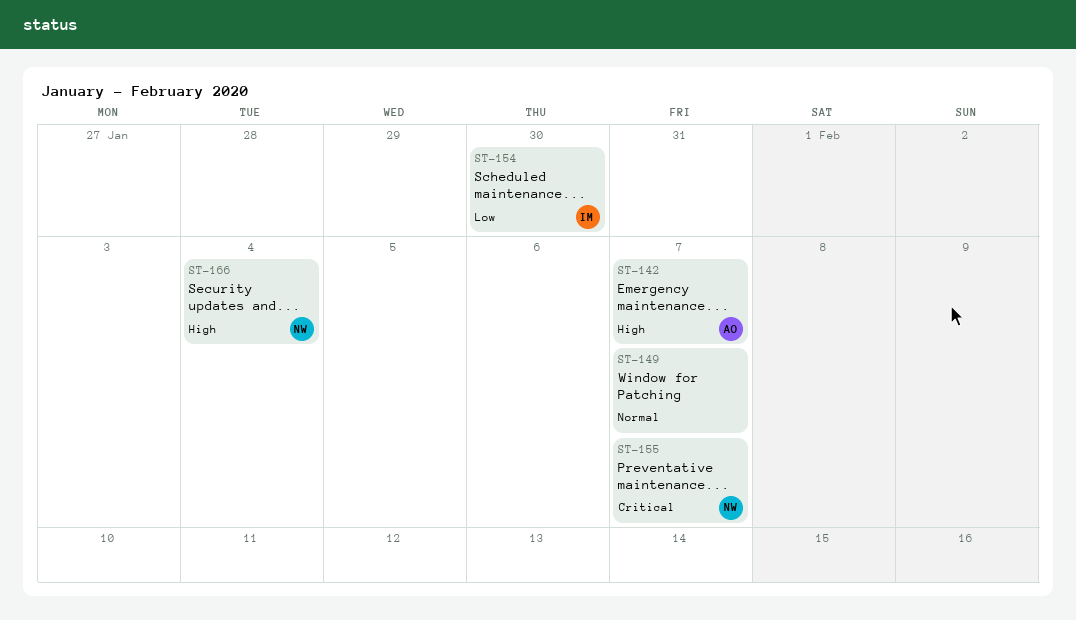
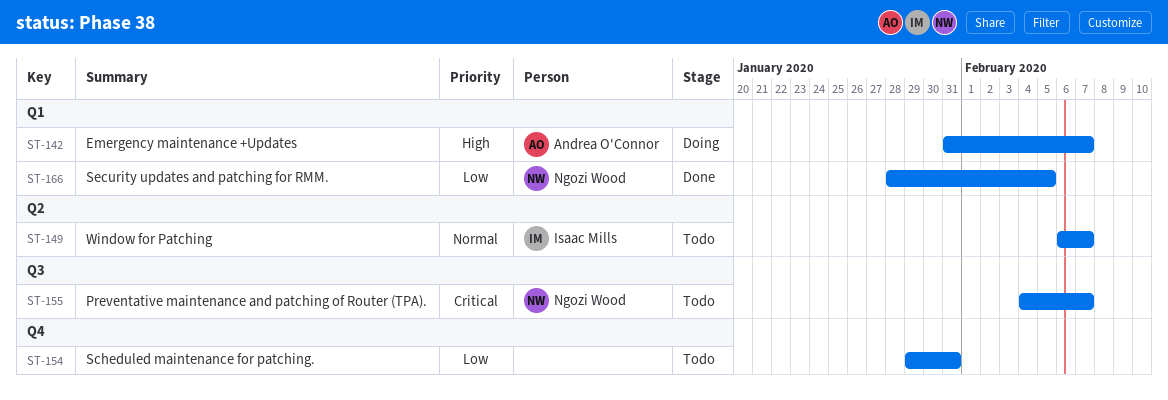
ST-149, owner: none -> Isaac Mills
ST-154, owner: Isaac Mills -> none
ST-154, due: Jan 30 -> Jan 31
ST-166, priority: High -> Low
ST-166, due: Feb 4 -> Feb 5

